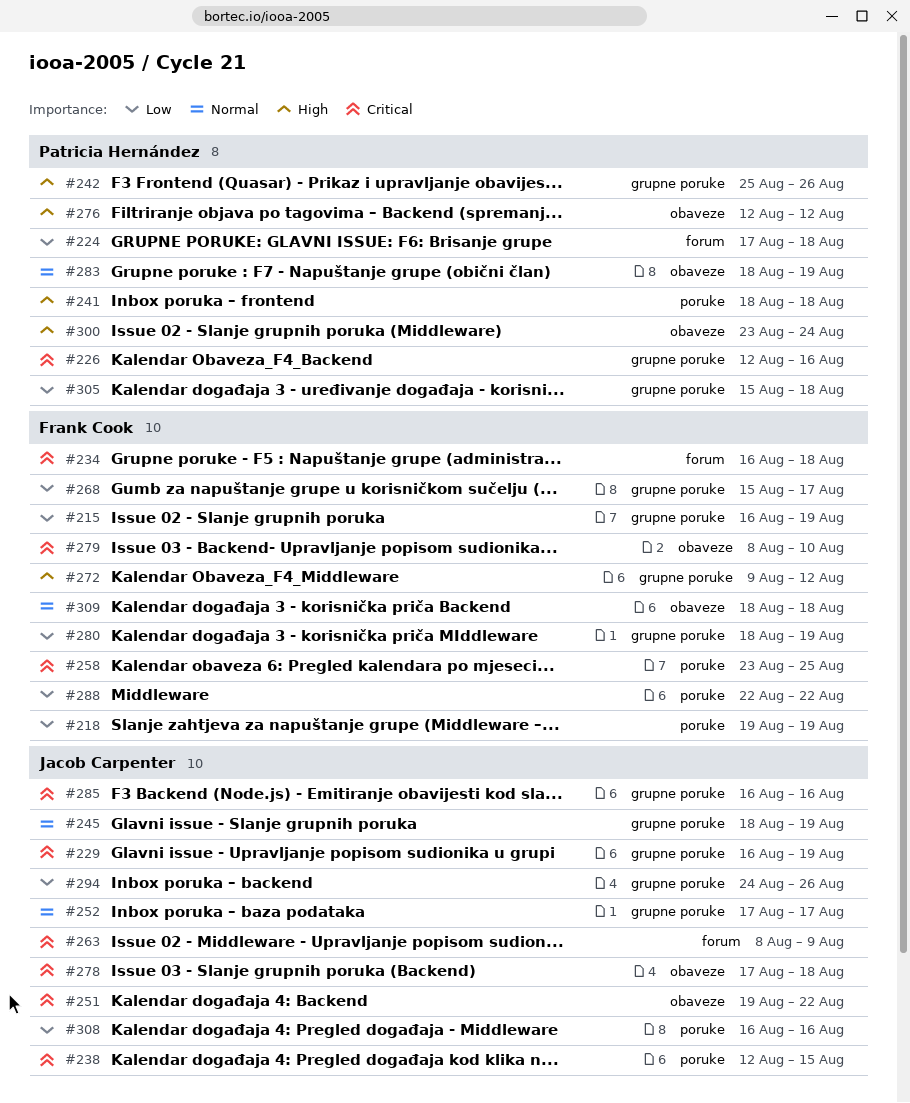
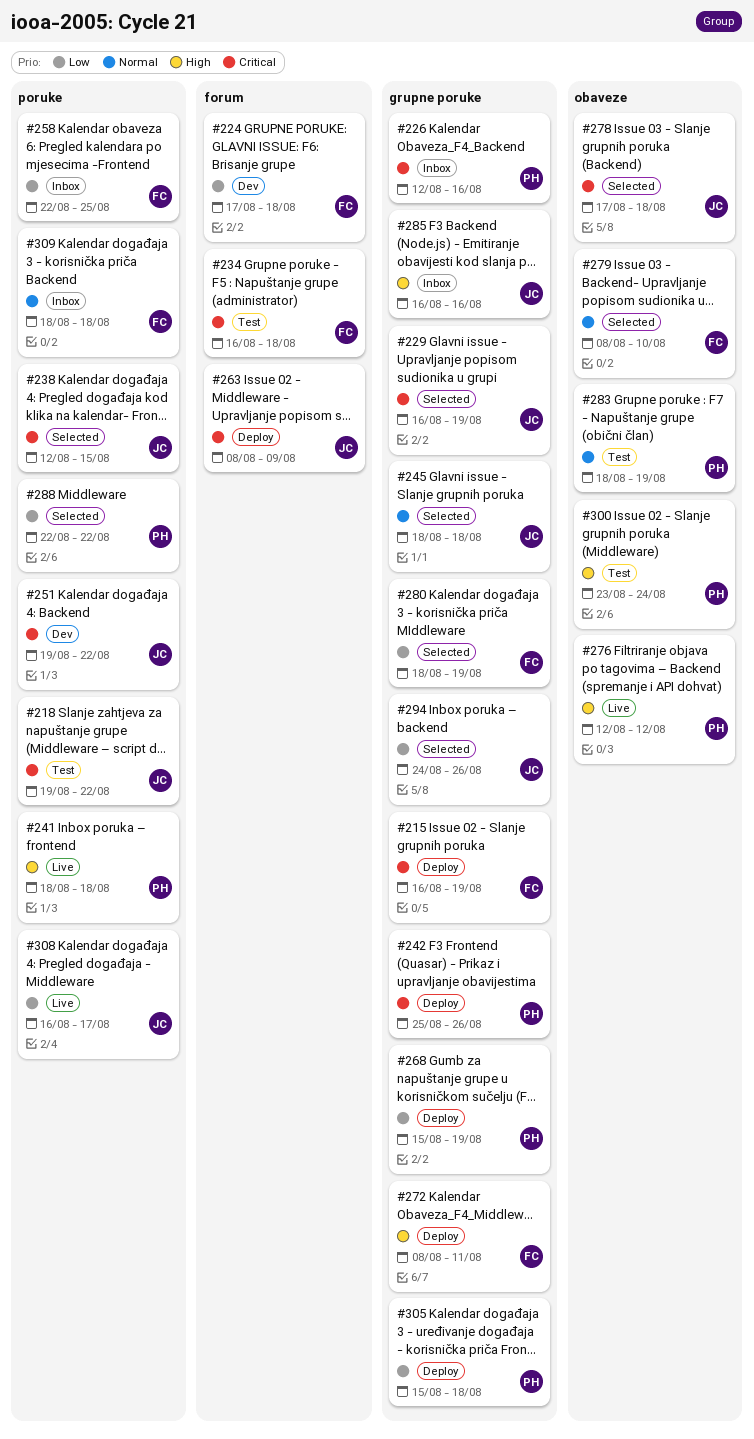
#215, priority: Low -> Critical
#218, owner: Frank Cook -> Jacob Carpenter
#218, priority: Low -> Critical
#218, due: Aug 19 -> Aug 22
#224, owner: Patricia Hernández -> Frank Cook
#242, priority: High -> Critical
#245, due: Aug 19 -> Aug 18
#251, label: obaveze -> poruke
#252: present -> none
#258, priority: Critical -> Low
#258, start: Aug 23 -> Aug 22
#268, owner: Frank Cook -> Patricia Hernández
#268, due: Aug 17 -> Aug 19
#272, start: Aug 9 -> Aug 8
#272, due: Aug 12 -> Aug 11
#279, priority: Critical -> Normal
#285, priority: Critical -> High
#288, owner: Frank Cook -> Patricia Hernández
#308, due: Aug 16 -> Aug 17
#309, label: obaveze -> poruke

